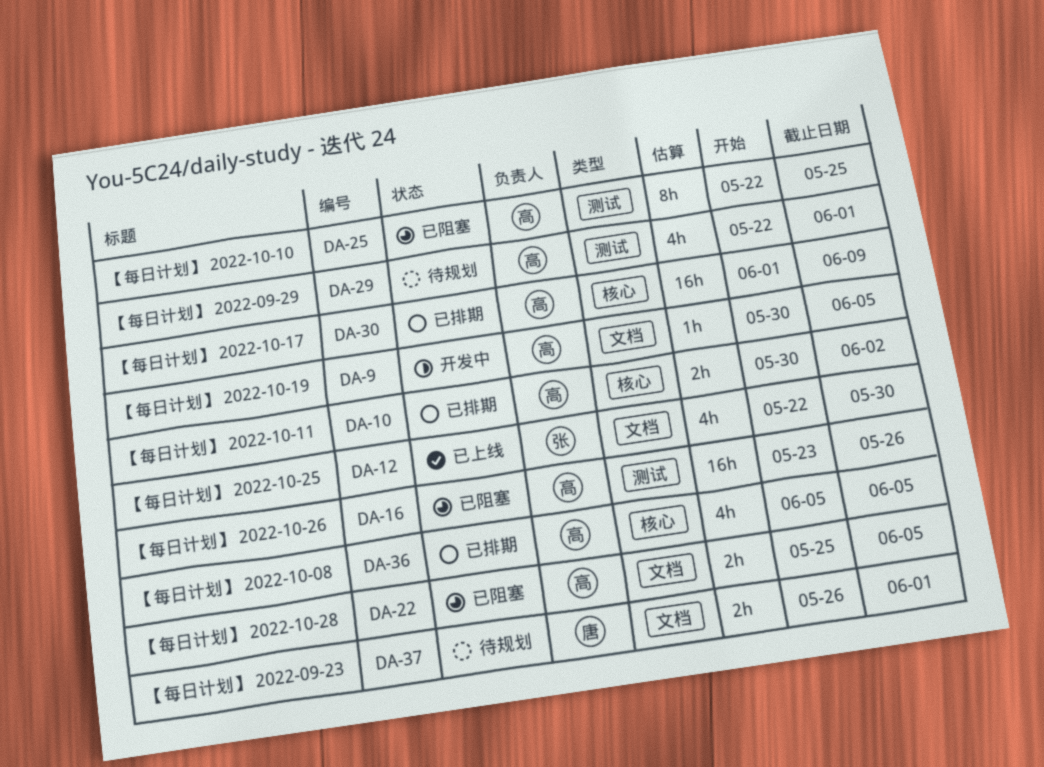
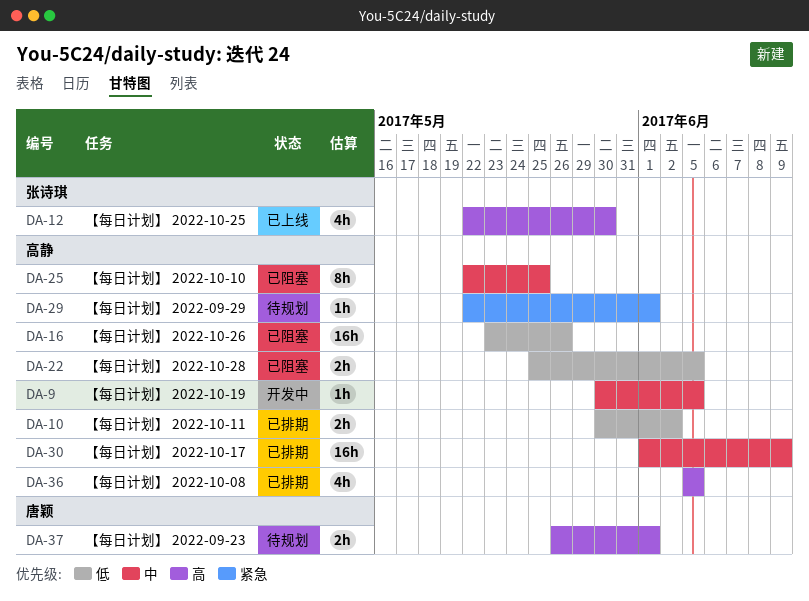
DA-29, estimate: 4h -> 1h

